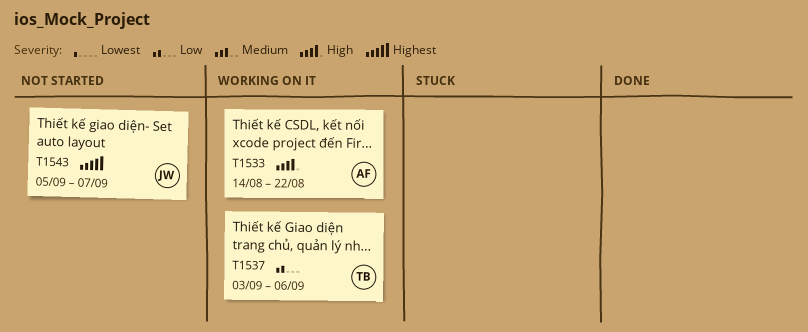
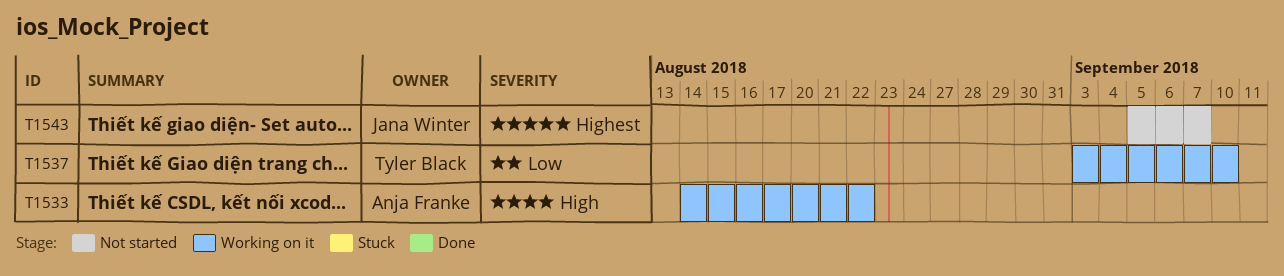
T1537, due: Sep 6 -> Sep 10

